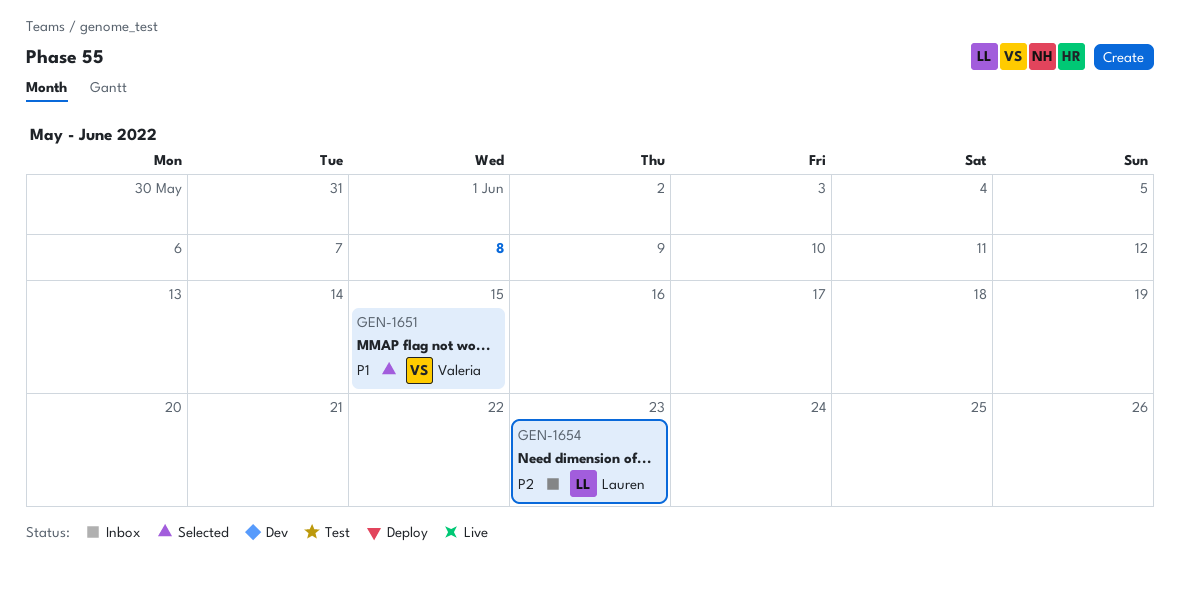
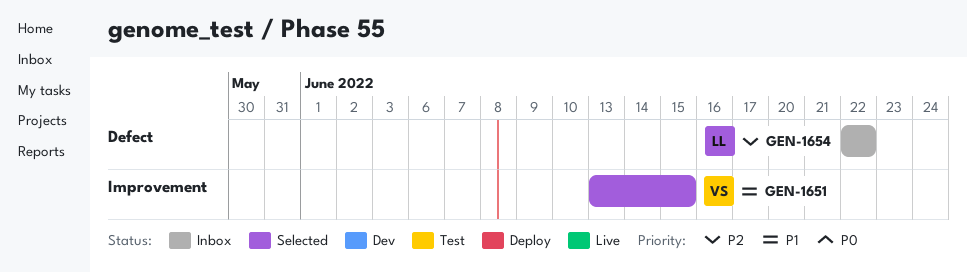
GEN-1654, due: Jun 23 -> Jun 22

